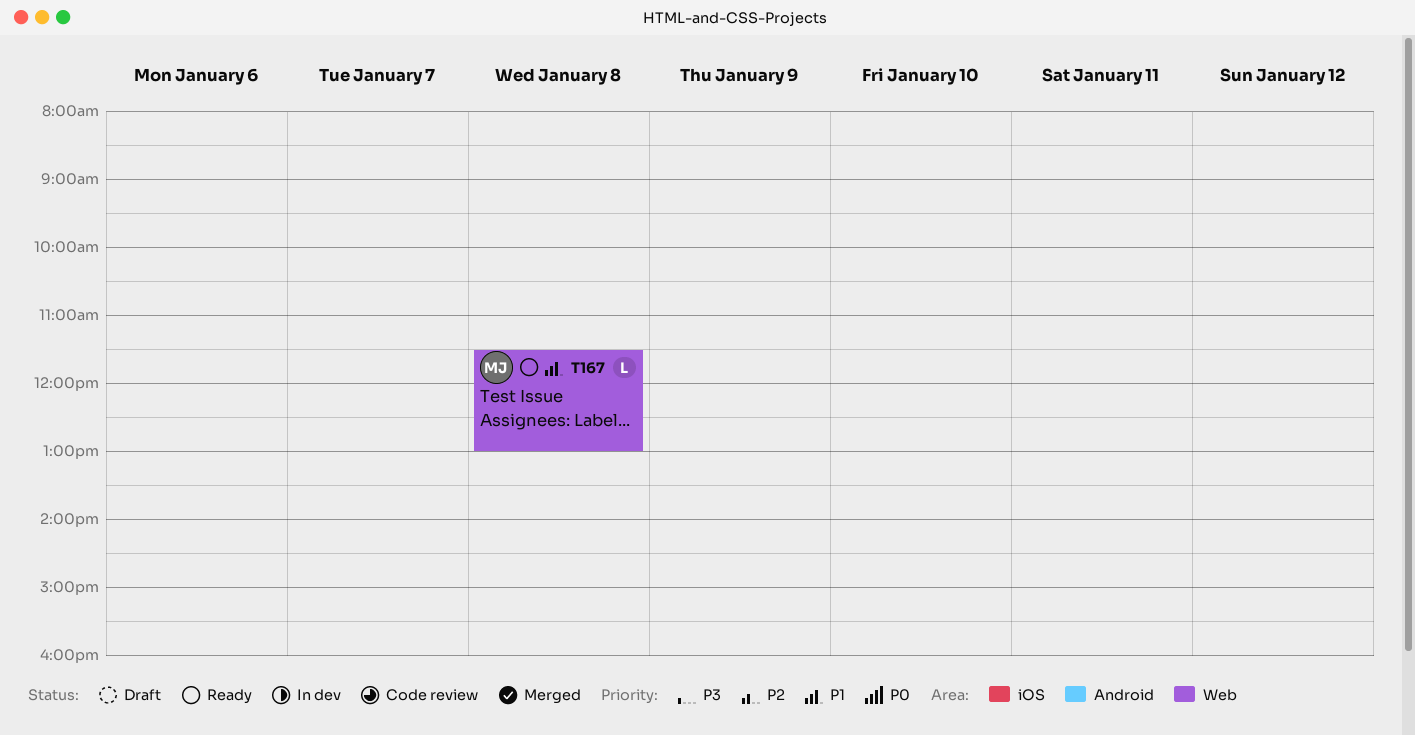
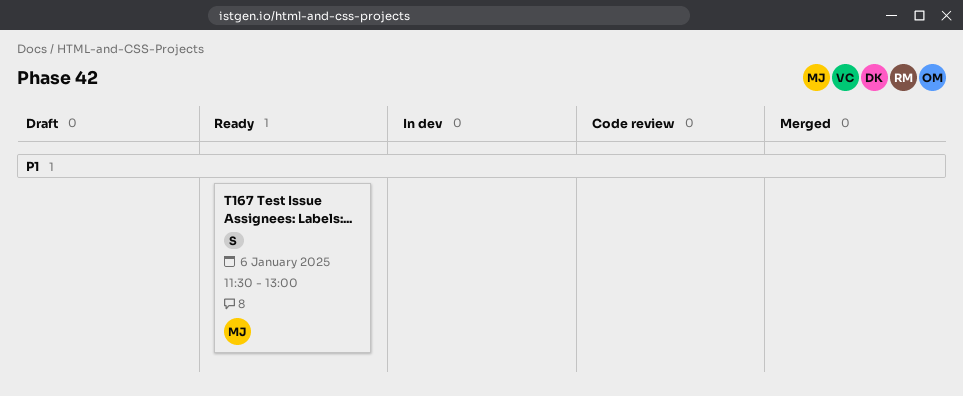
T167, estimate: L -> S
T167, day: Jan 8 -> Jan 6

